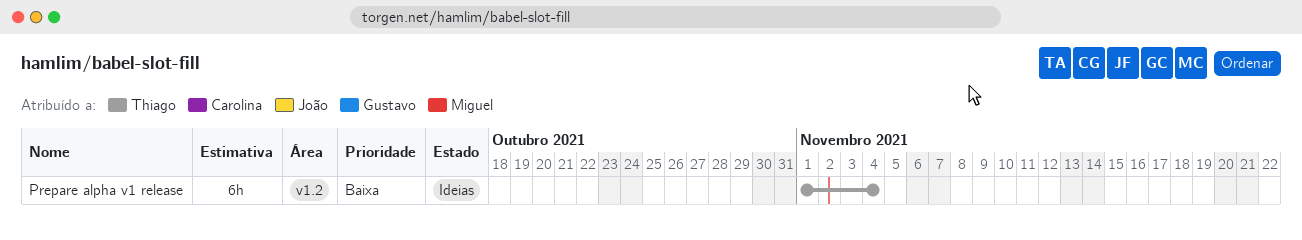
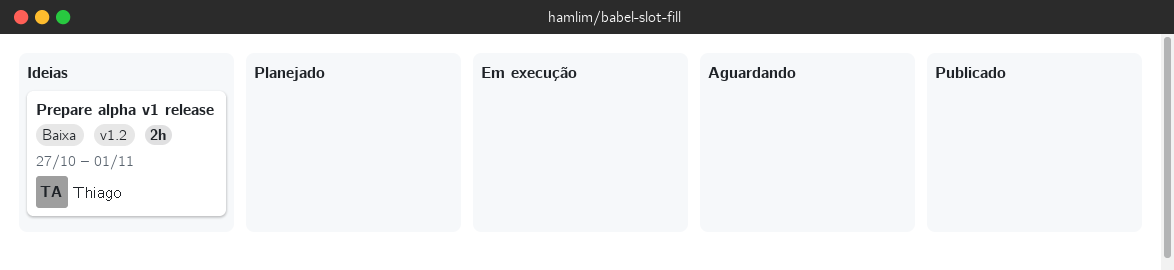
Prepare alpha v1 release, estimate: 6h -> 2h
Prepare alpha v1 release, start: Nov 1 -> Oct 27
Prepare alpha v1 release, due: Nov 4 -> Nov 1

